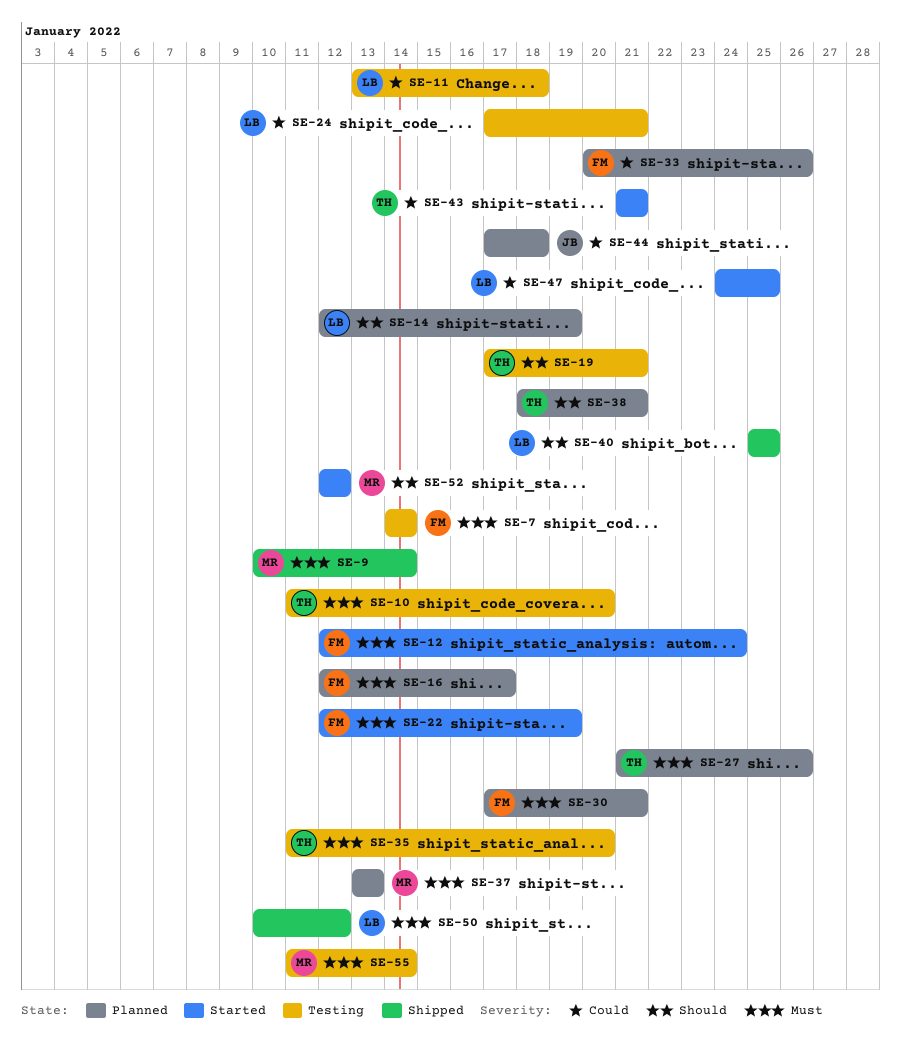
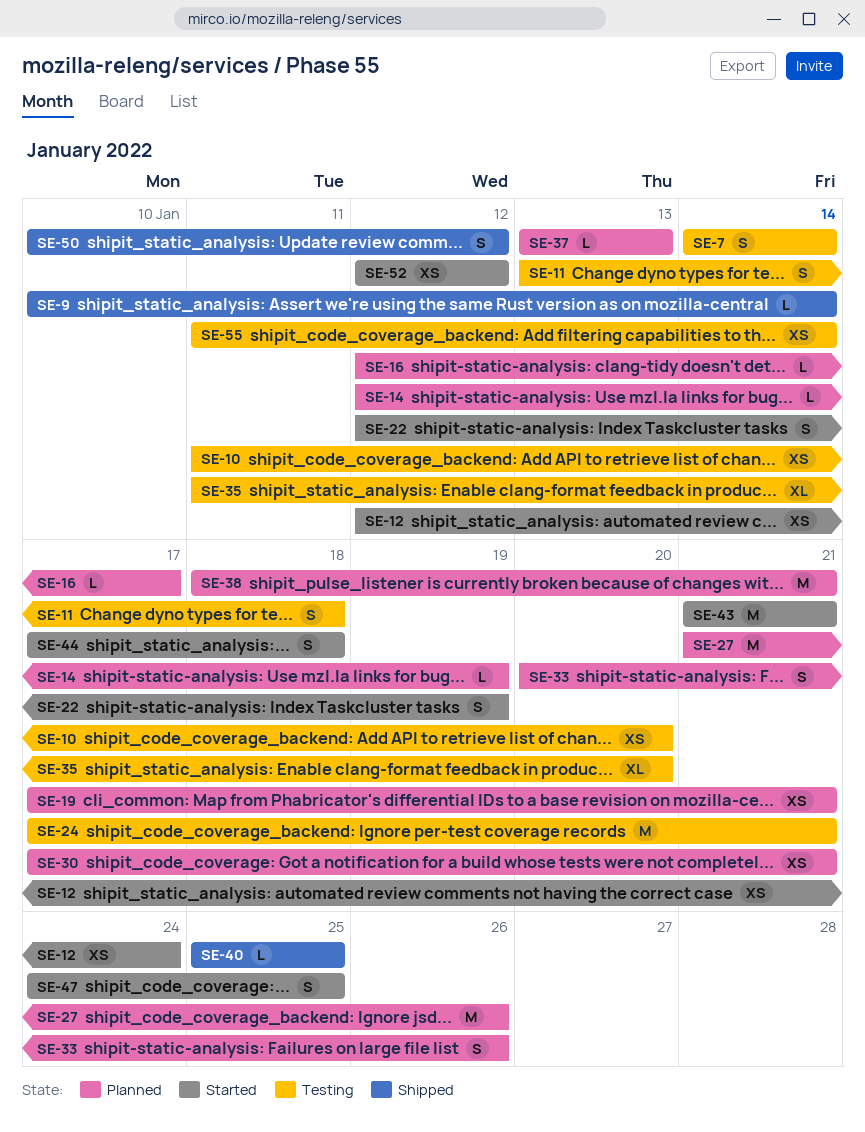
SE-19, status: Testing -> Planned
SE-44, status: Planned -> Started

